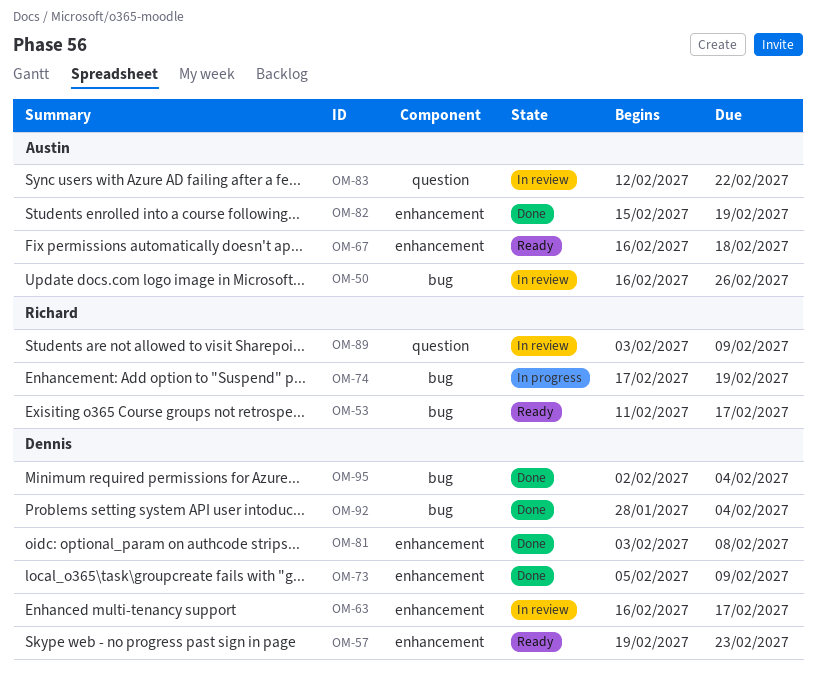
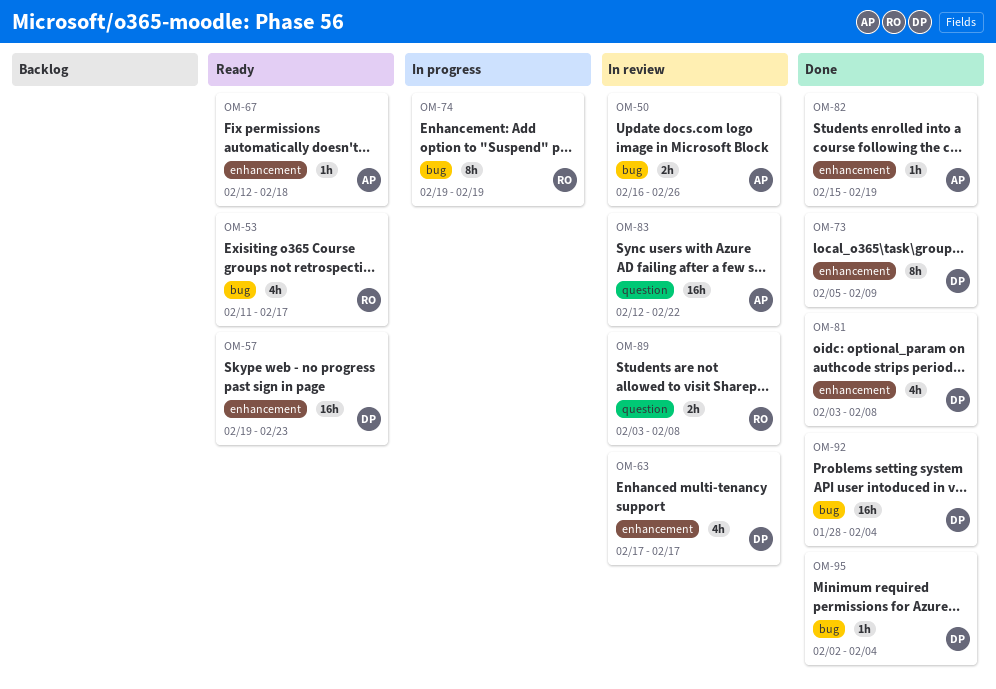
OM-63, start: Feb 16 -> Feb 17
OM-67, start: Feb 16 -> Feb 12
OM-74, start: Feb 17 -> Feb 19
OM-89, due: Feb 9 -> Feb 8

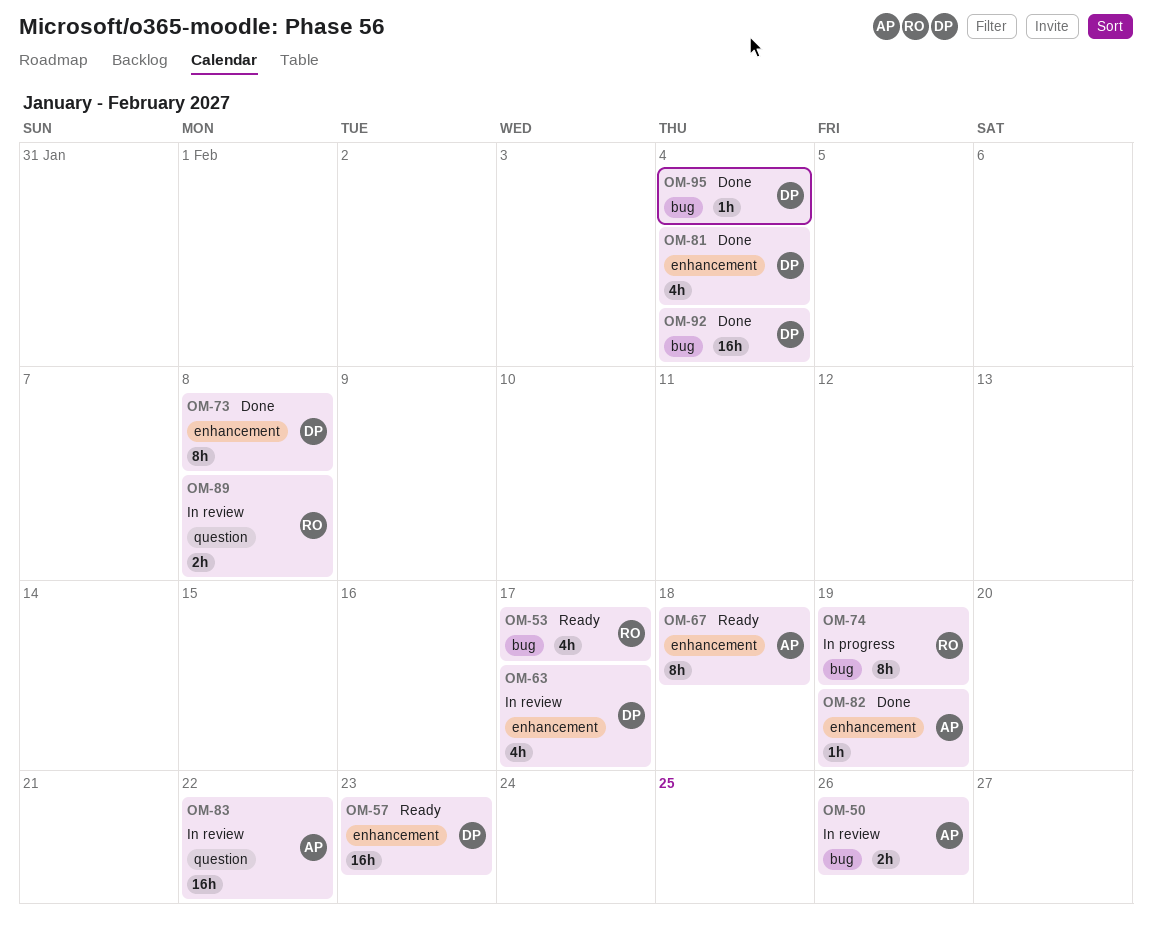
OM-67, estimate: 1h -> 8h
OM-73, due: Feb 9 -> Feb 8
OM-81, due: Feb 8 -> Feb 4

